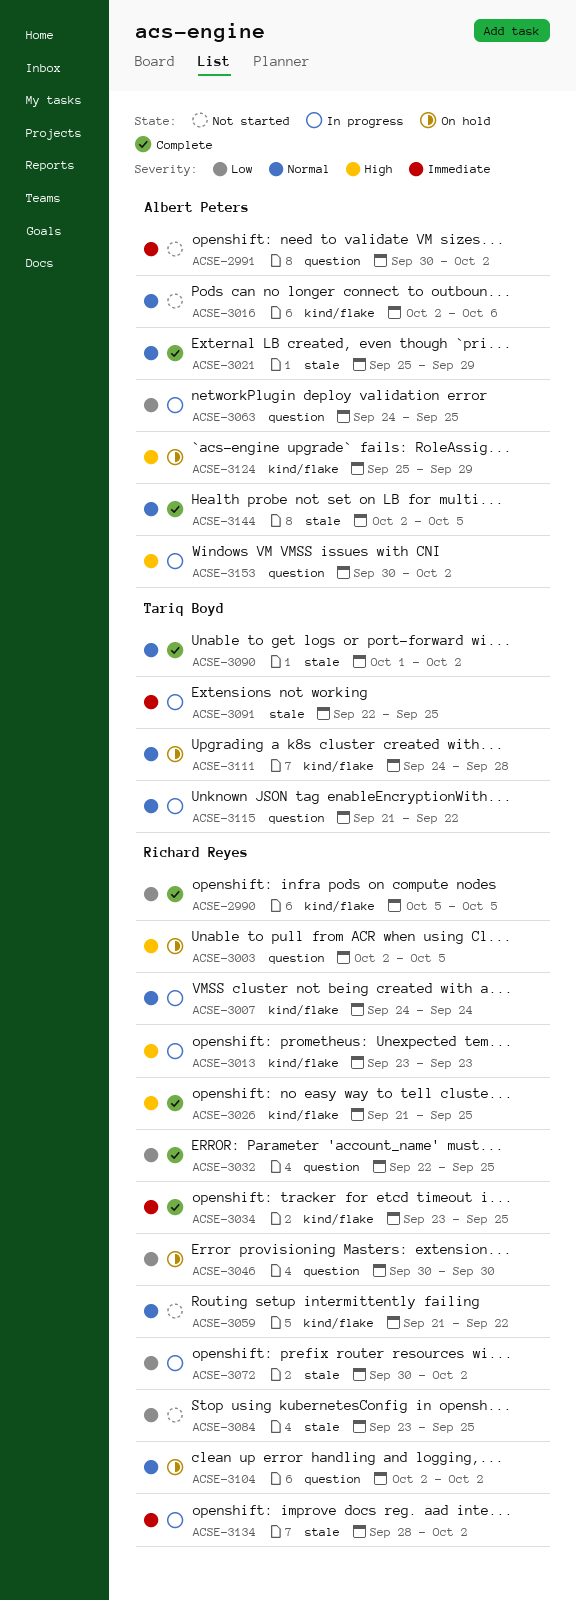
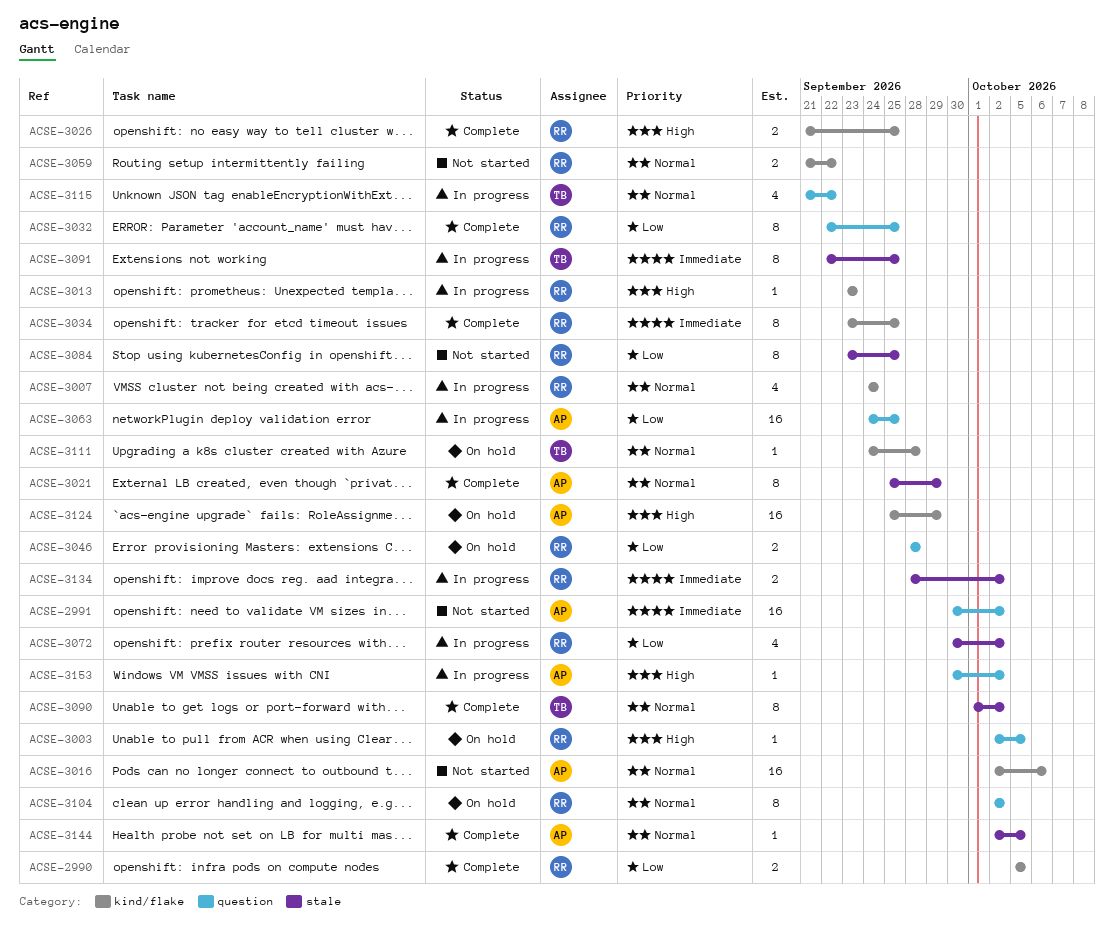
ACSE-3046, start: Sep 30 -> Sep 28
ACSE-3046, due: Sep 30 -> Sep 28

